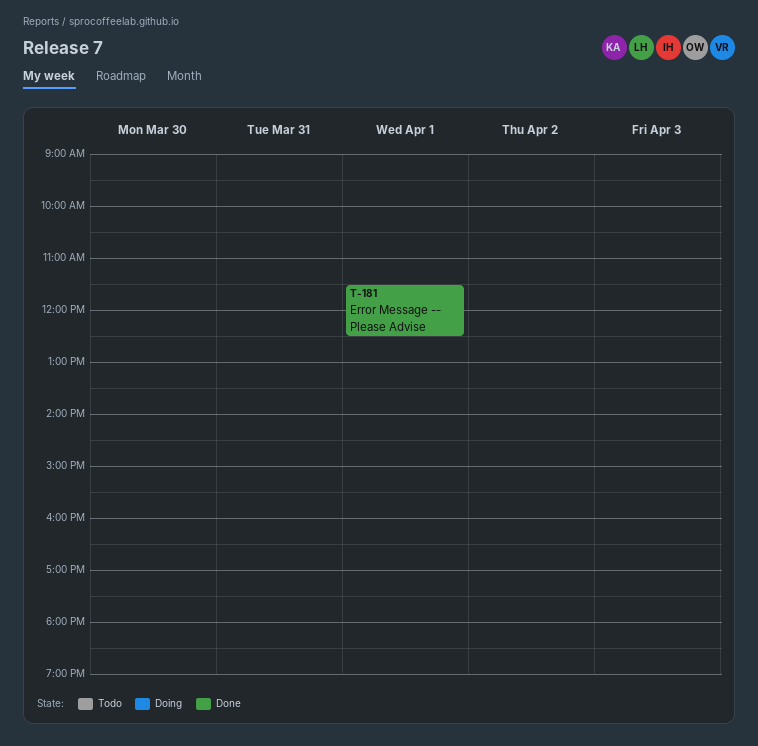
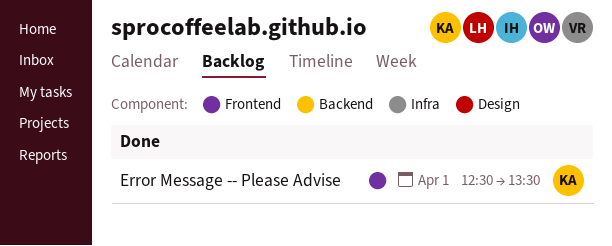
Error Message -- Please Advise, begins: 11:30 -> 12:30
Error Message -- Please Advise, ends: 12:30 -> 13:30

